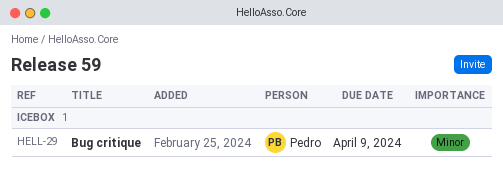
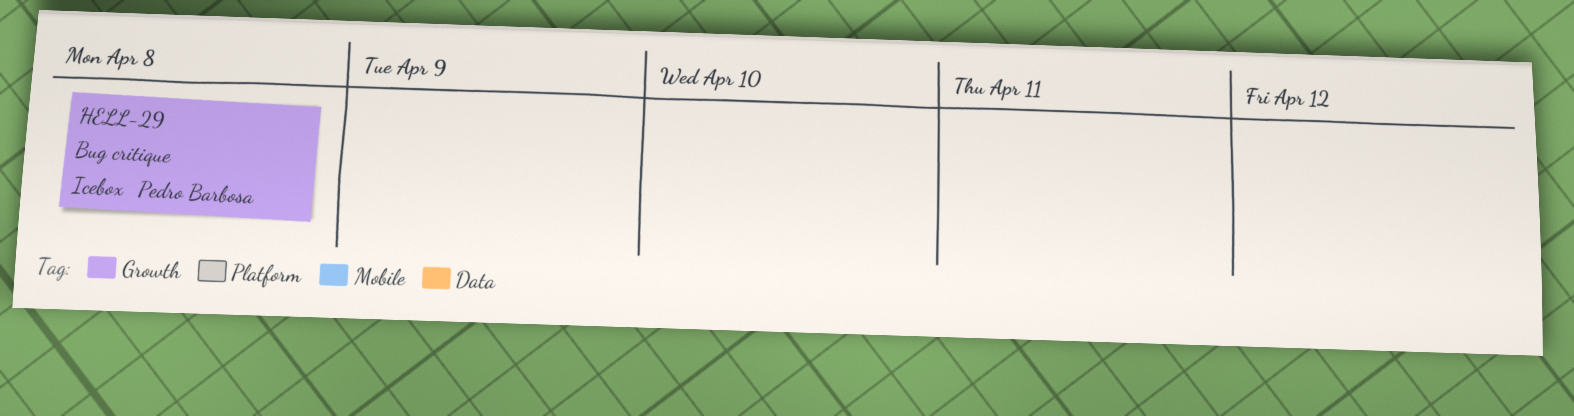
HELL-29, due: Apr 9 -> Apr 8

